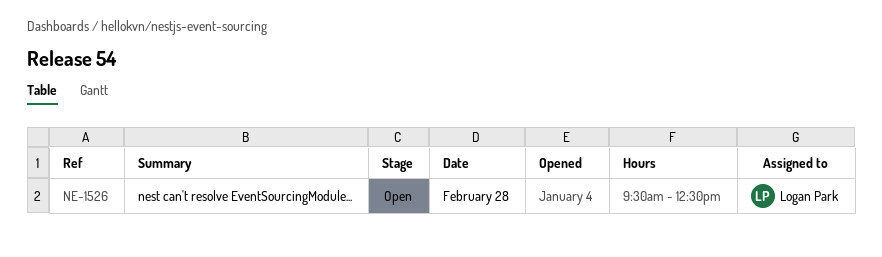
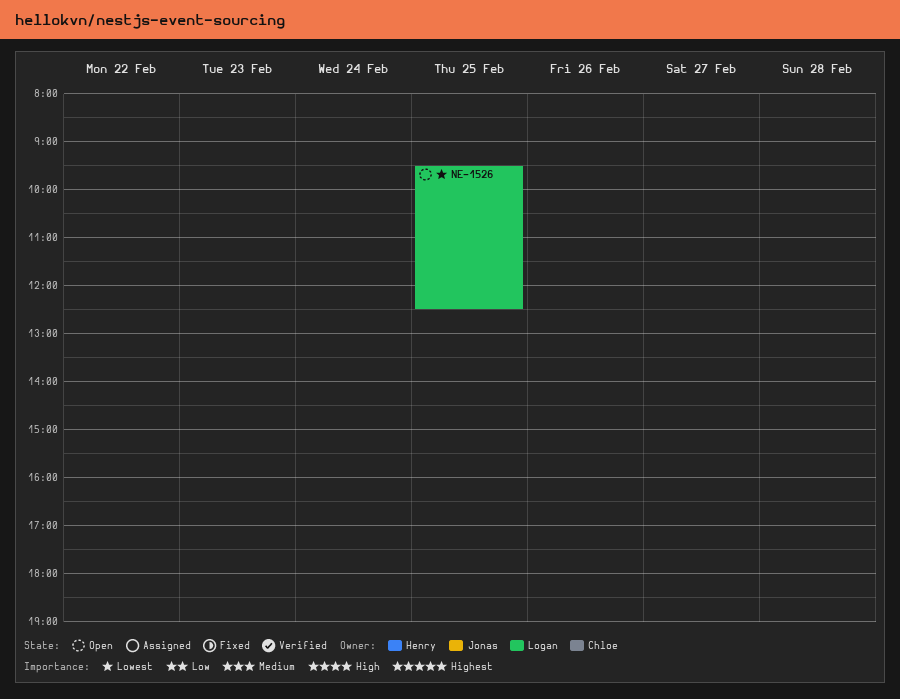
NE-1526, day: Feb 28 -> Feb 25

